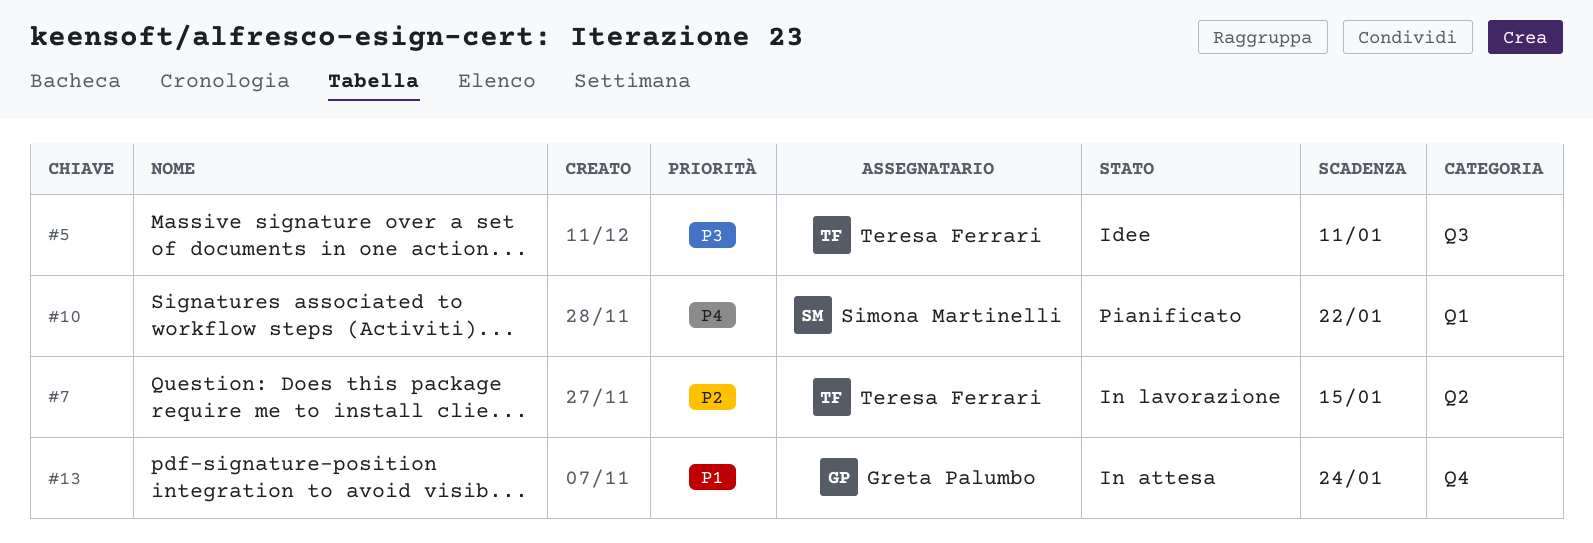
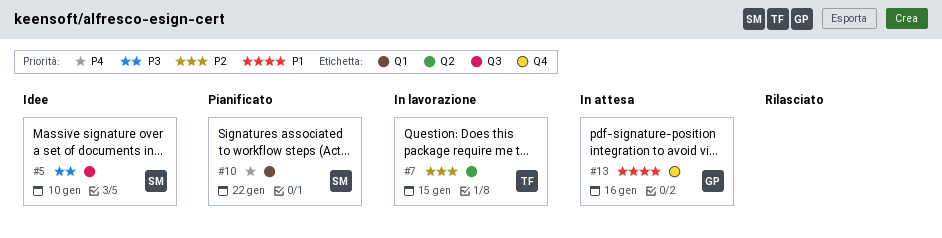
#5, owner: Teresa Ferrari -> Simona Martinelli
#5, due: Jan 11 -> Jan 10
#13, due: Jan 24 -> Jan 16

